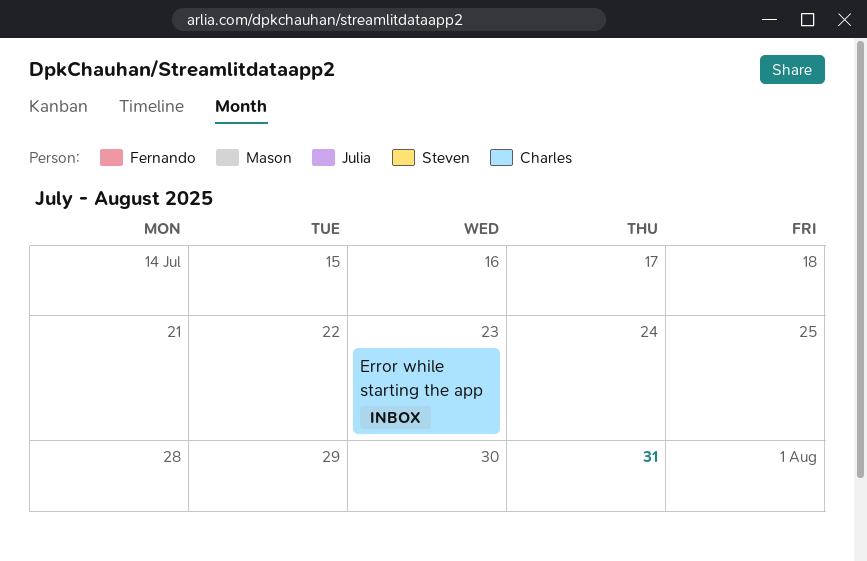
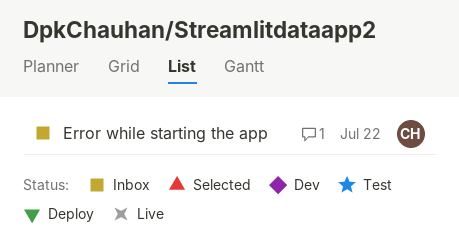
Error while starting the app, due: Jul 23 -> Jul 22

